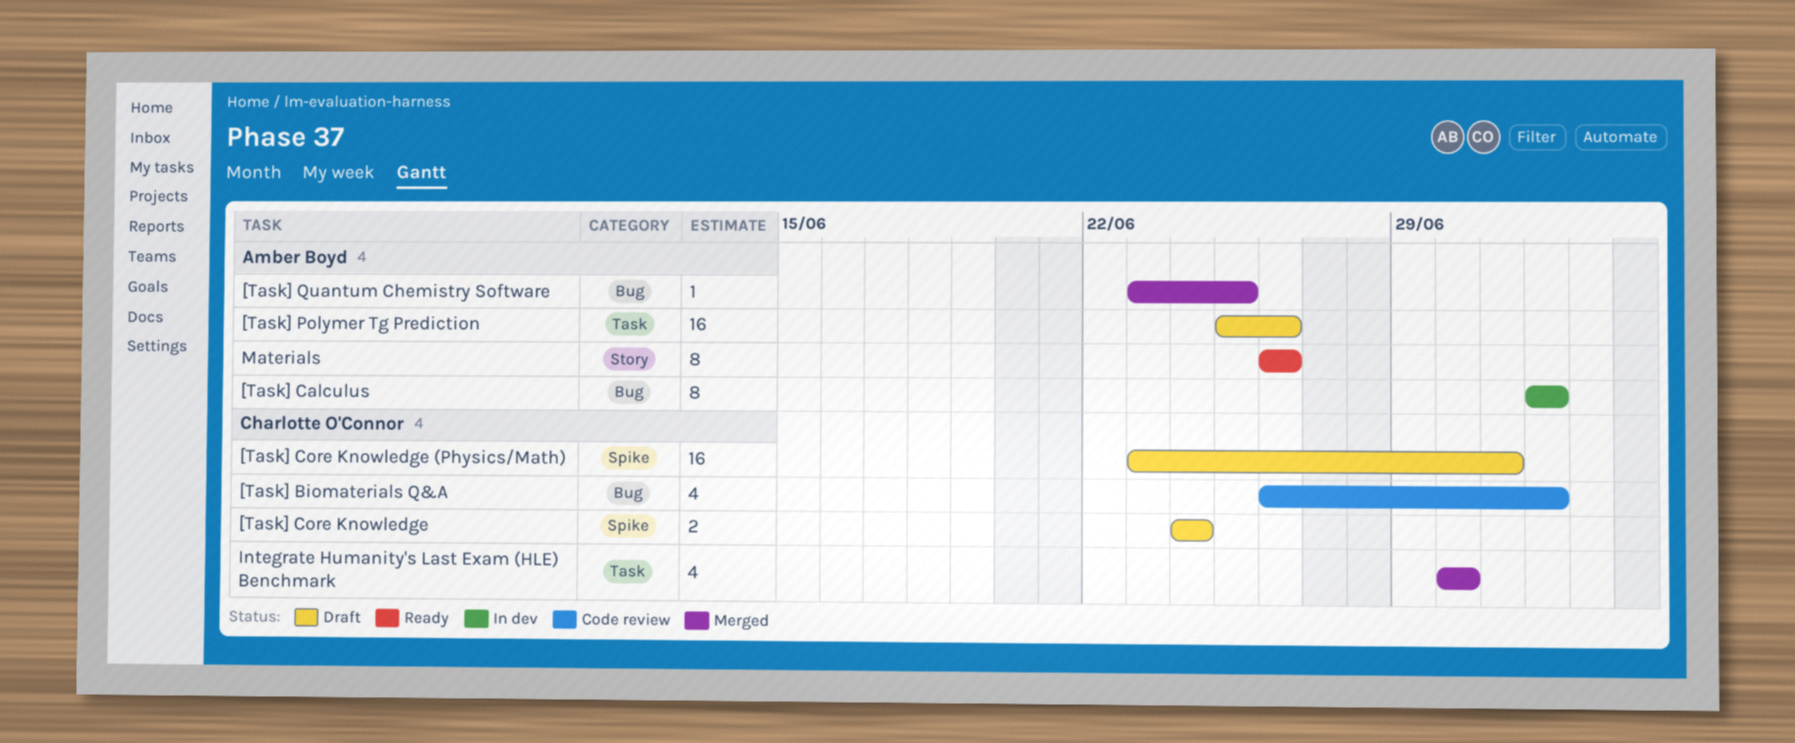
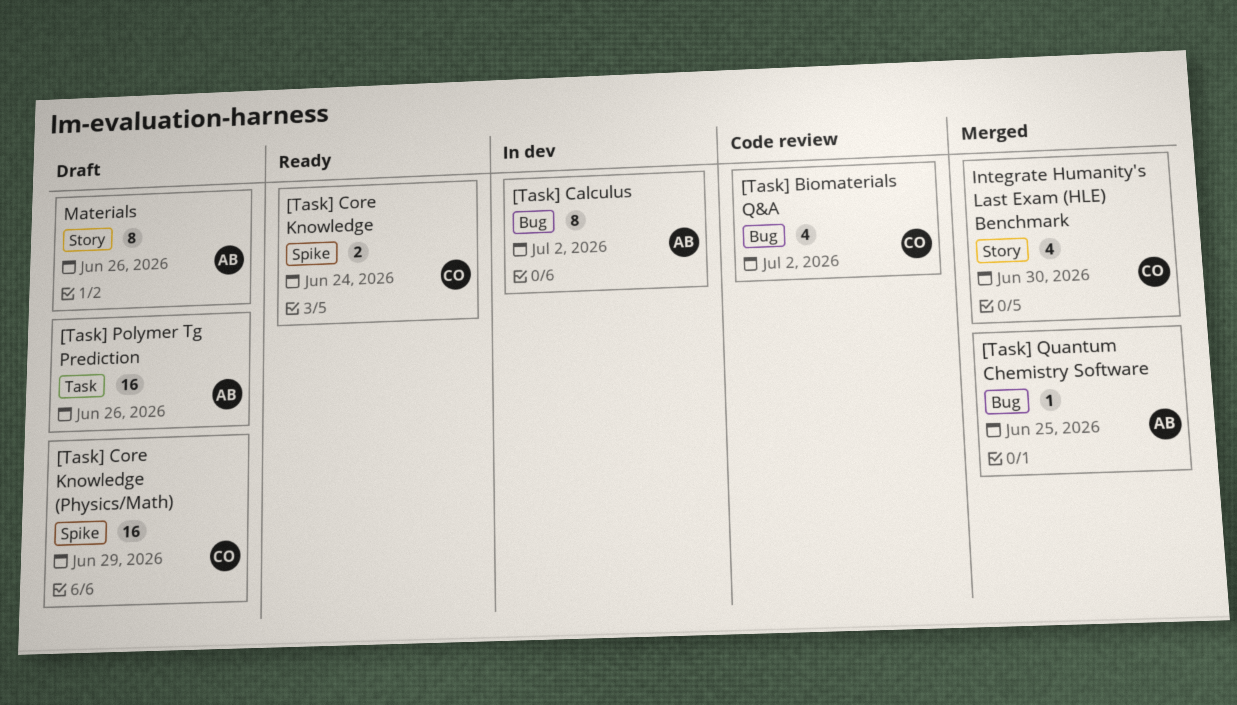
[Task] Core Knowledge, status: Draft -> Ready
[Task] Core Knowledge (Physics/Math), due: Jul 1 -> Jun 29
Integrate Humanity's Last Exam (HLE) Benchmark, label: Task -> Story
Materials, status: Ready -> Draft

